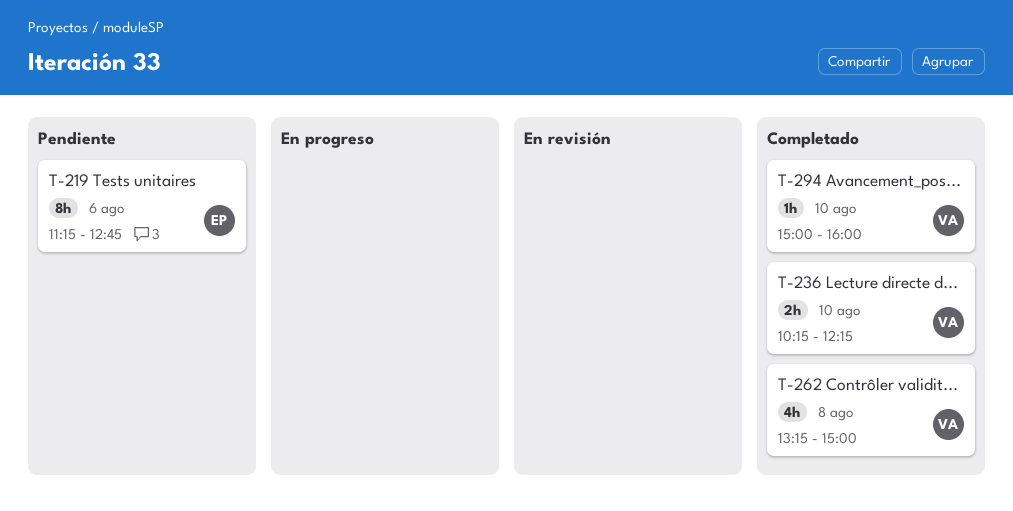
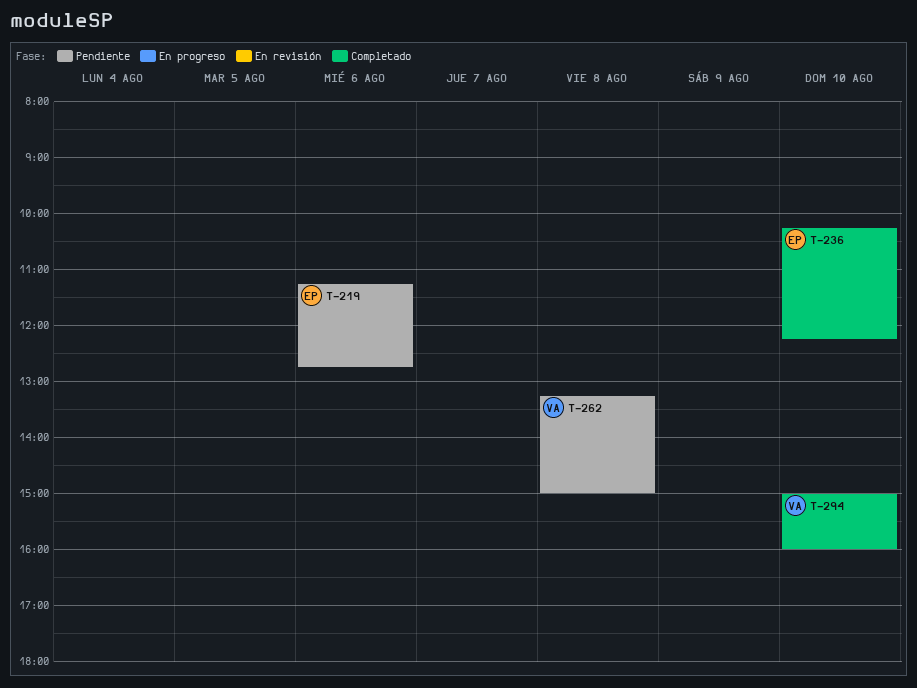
T-236, owner: VA -> EP
T-262, status: Completado -> Pendiente

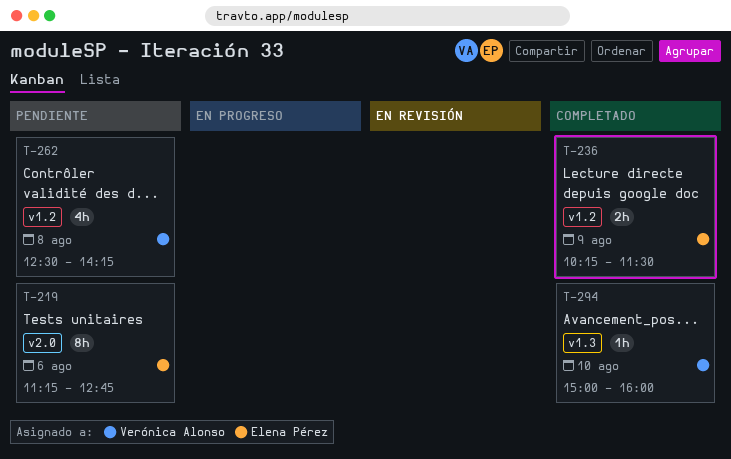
T-236, day: Aug 10 -> Aug 9
T-236, ends: 12:15 -> 11:30
T-262, begins: 13:15 -> 12:30
T-262, ends: 15:00 -> 14:15

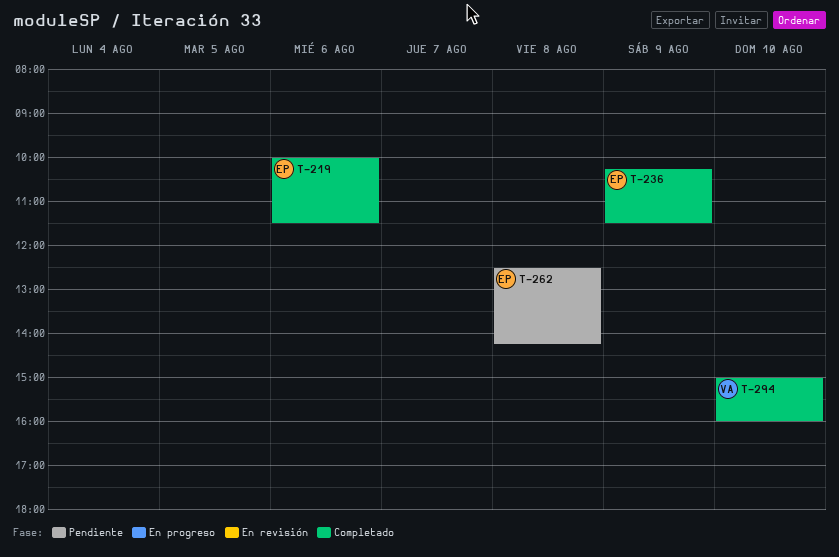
T-219, status: Pendiente -> Completado
T-219, begins: 11:15 -> 10:00
T-219, ends: 12:45 -> 11:30
T-262, owner: Verónica Alonso -> Elena Pérez

